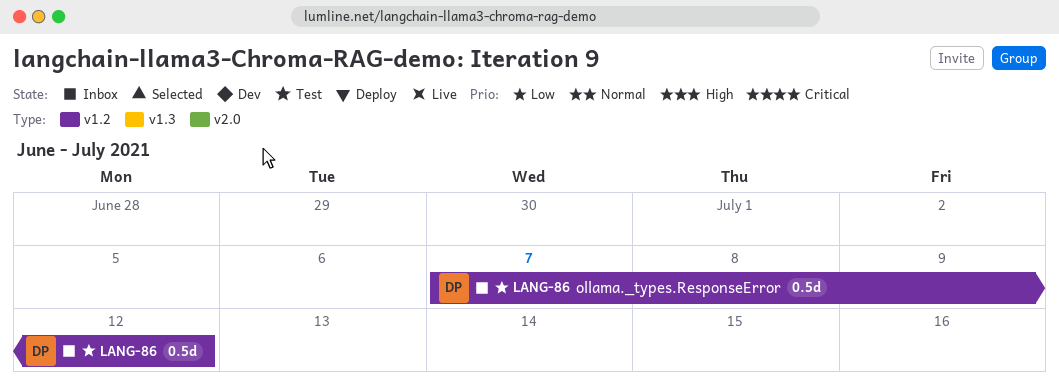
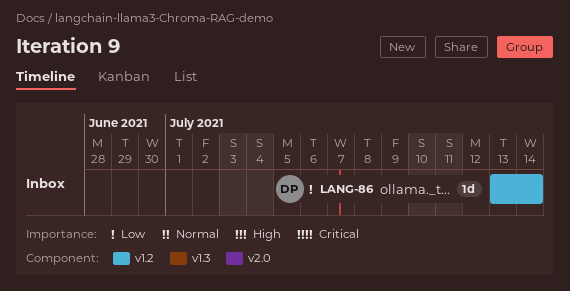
LANG-86, estimate: 0.5d -> 1d
LANG-86, start: Jul 7 -> Jul 13
LANG-86, due: Jul 12 -> Jul 14

